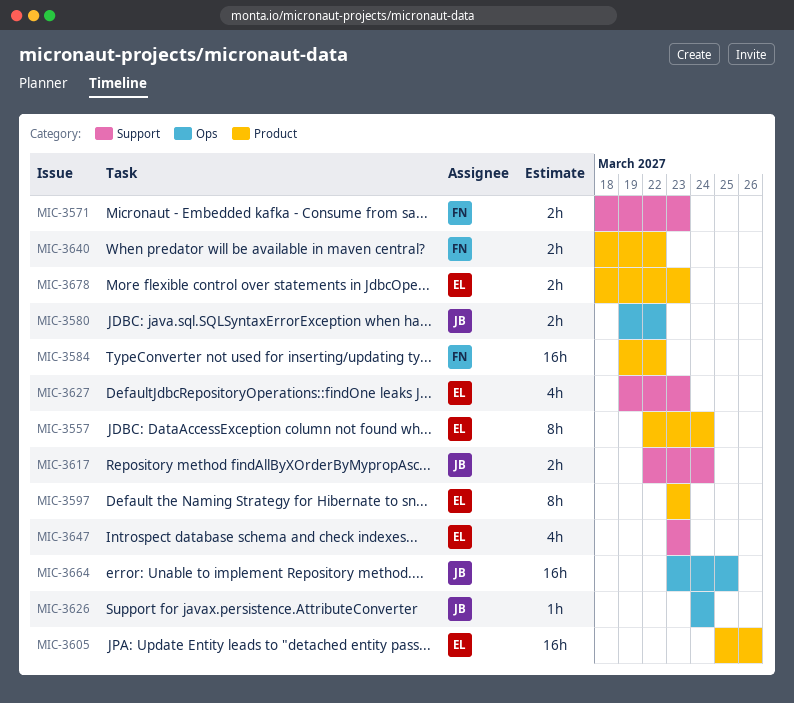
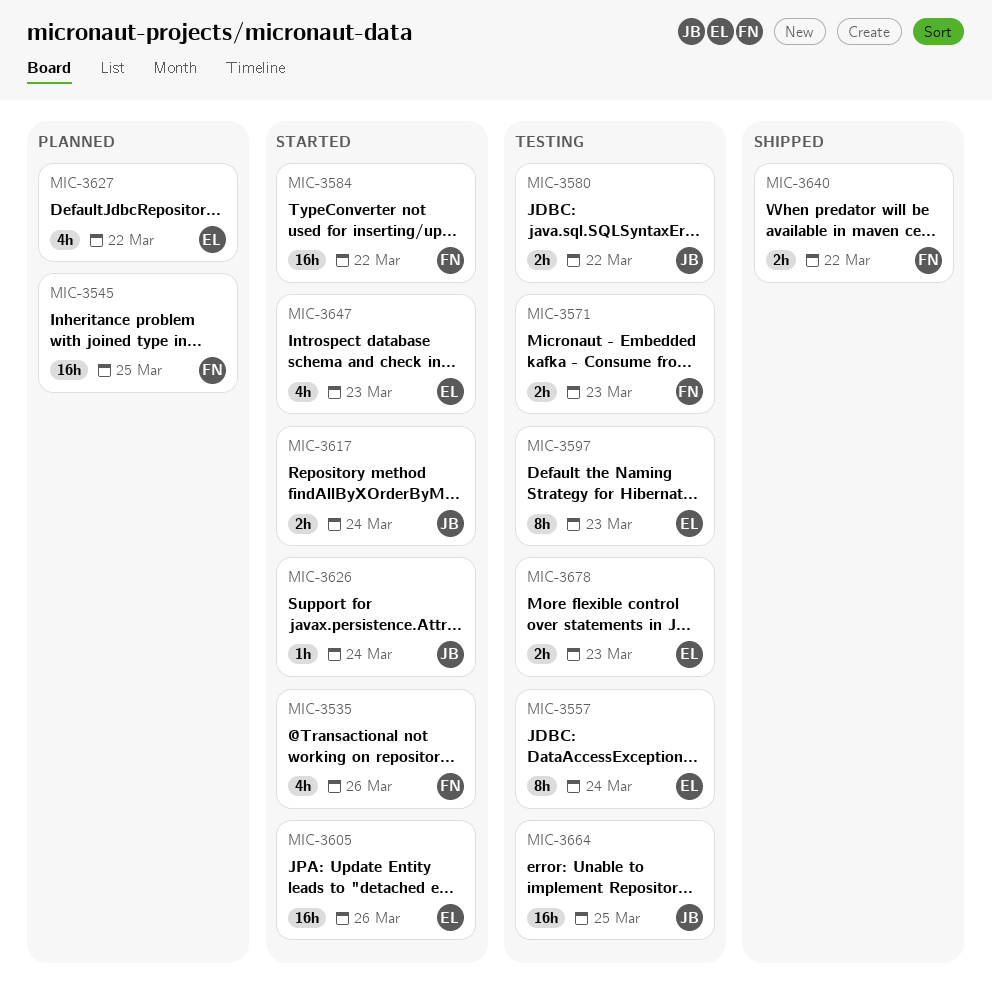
MIC-3535: none -> present
MIC-3545: none -> present
MIC-3627, due: Mar 23 -> Mar 22

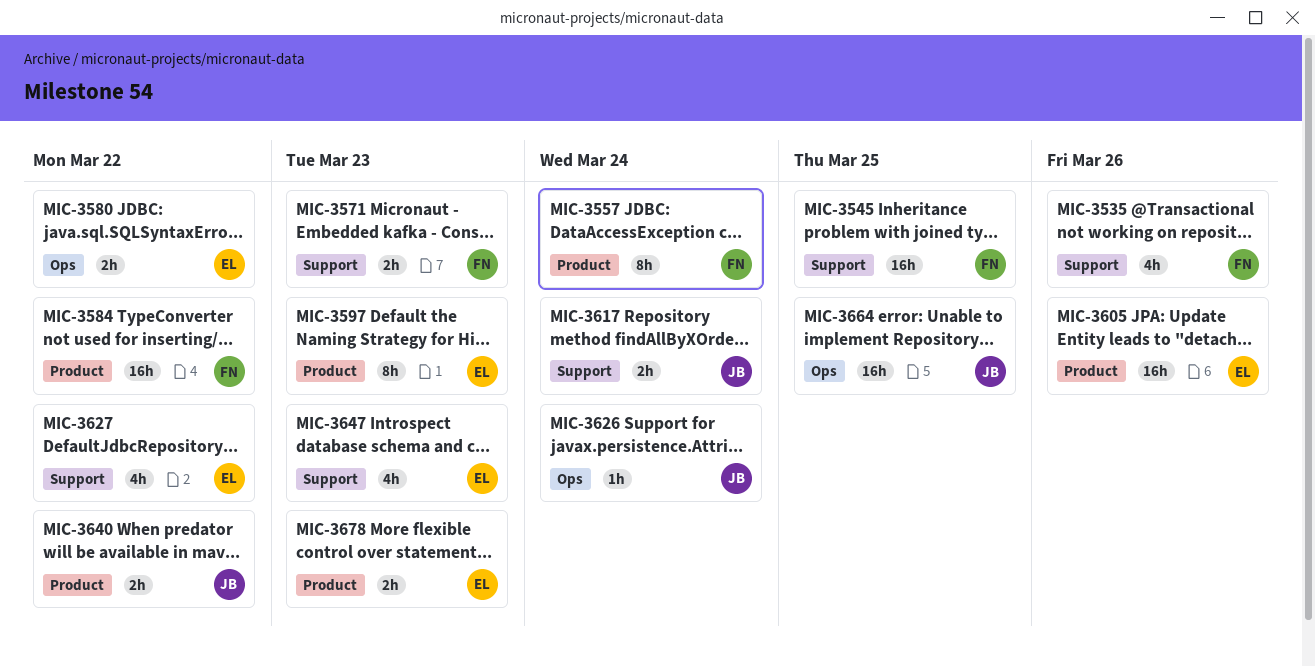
MIC-3557, owner: EL -> FN
MIC-3580, owner: JB -> EL
MIC-3640, owner: FN -> JB

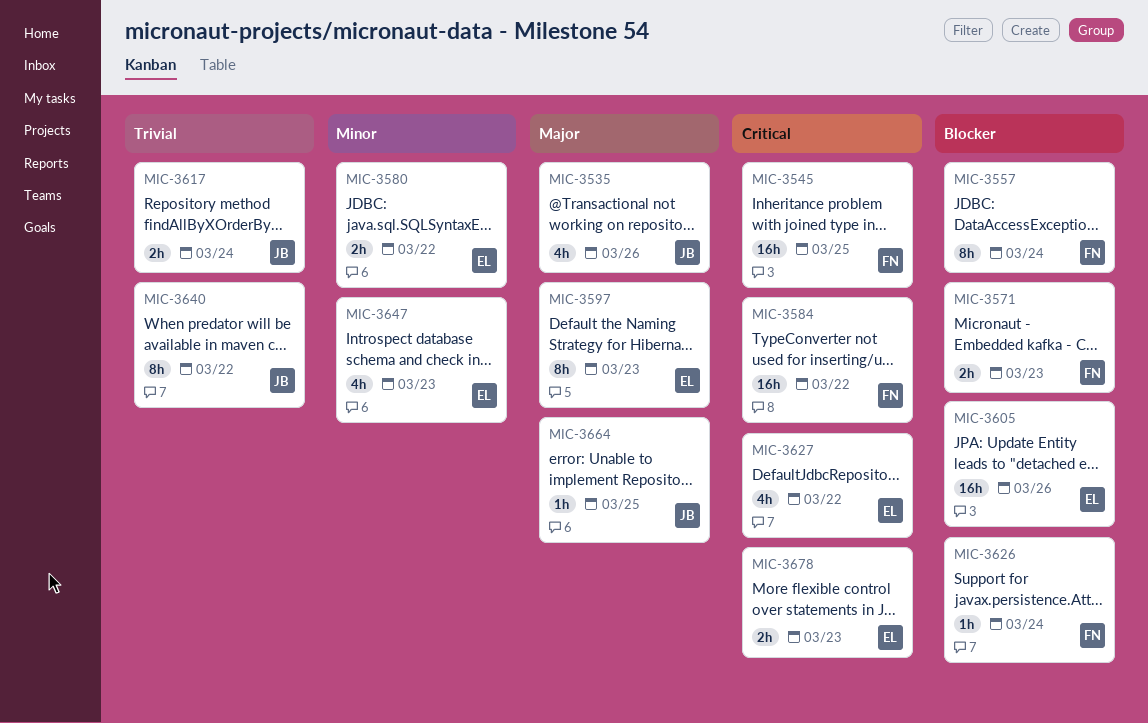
MIC-3535, owner: FN -> JB
MIC-3626, owner: JB -> FN
MIC-3640, estimate: 2h -> 8h
MIC-3664, estimate: 16h -> 1h

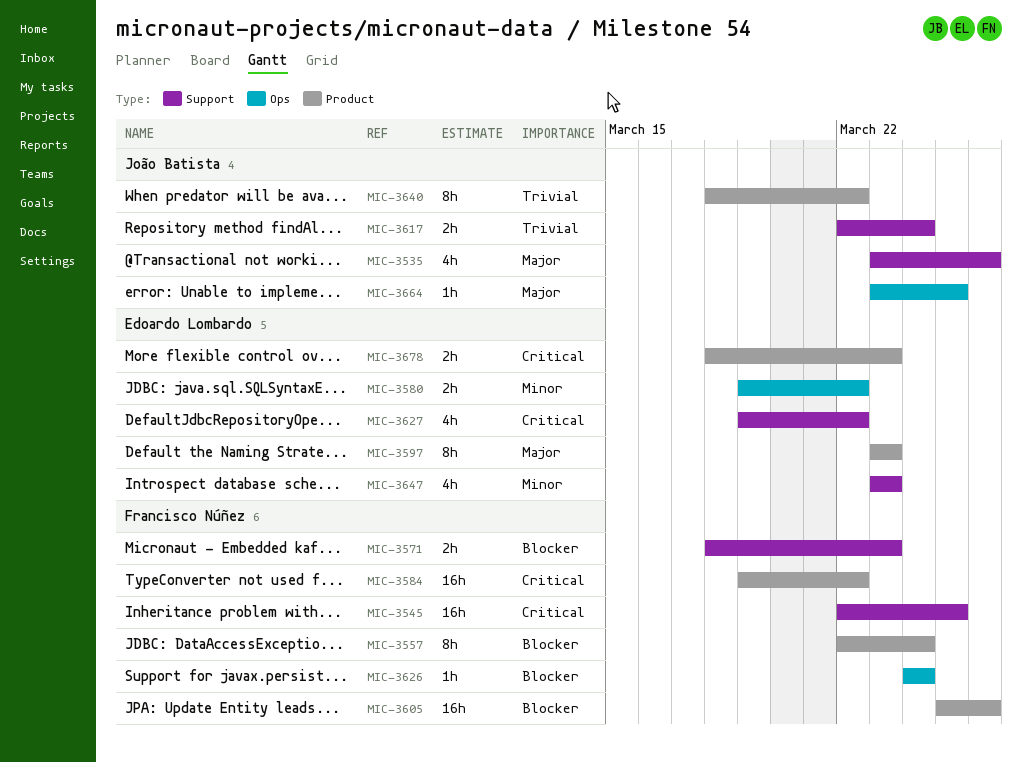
MIC-3605, owner: Edoardo Lombardo -> Francisco Núñez

